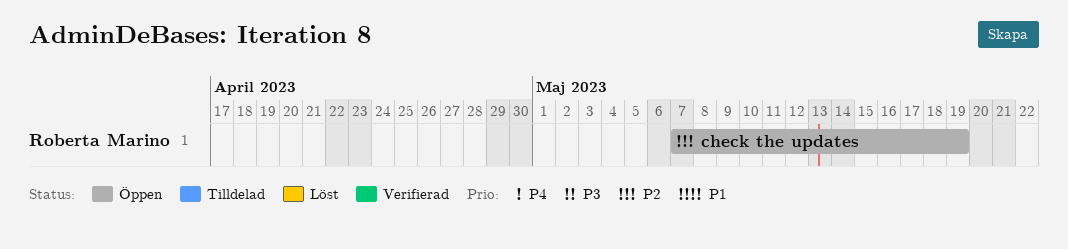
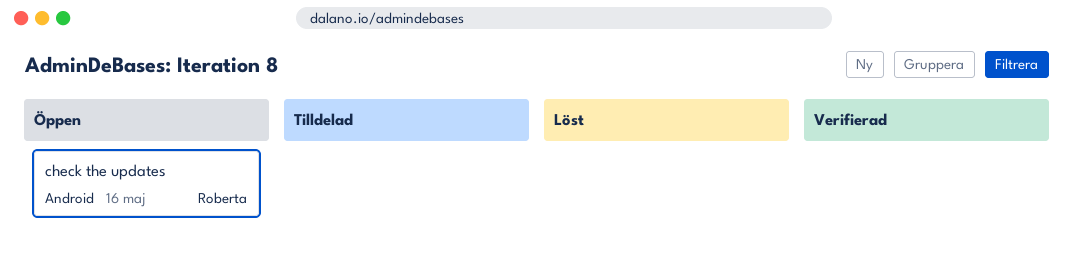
check the updates, due: May 19 -> May 16

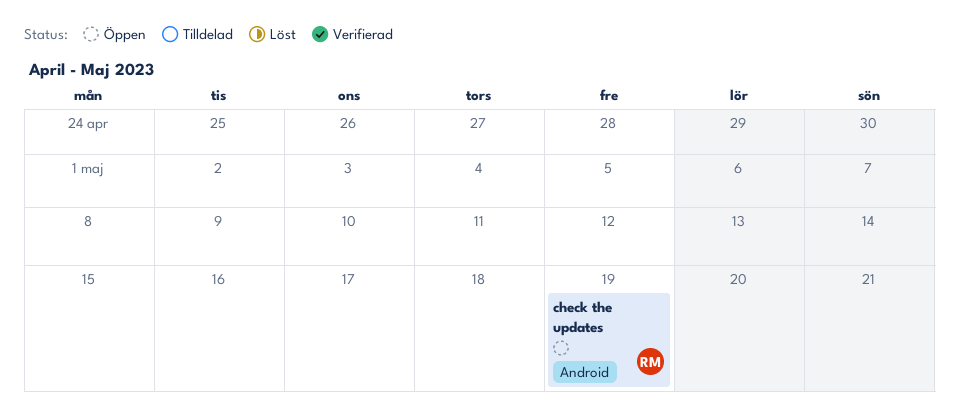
check the updates, due: May 16 -> May 19

